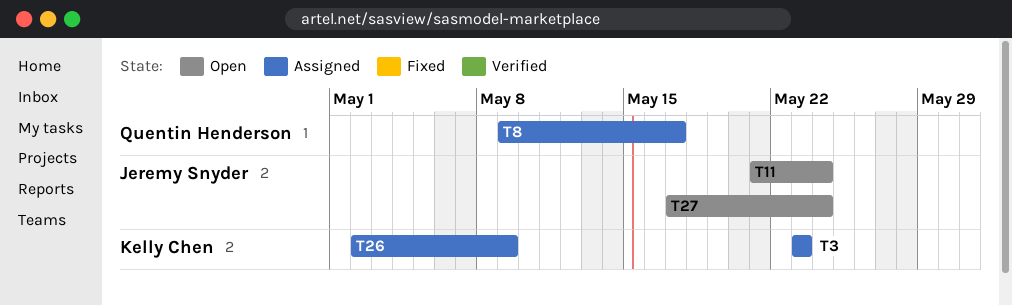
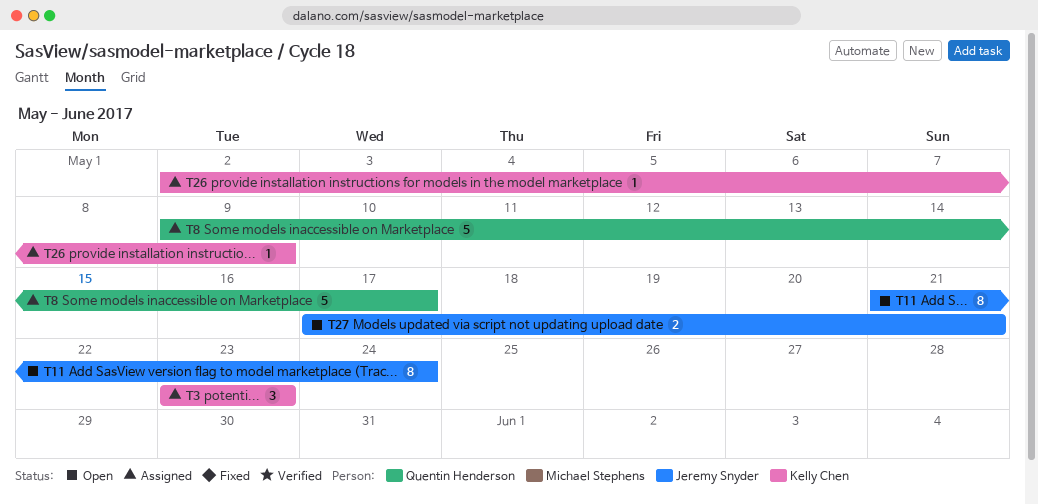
T27, due: May 24 -> May 21

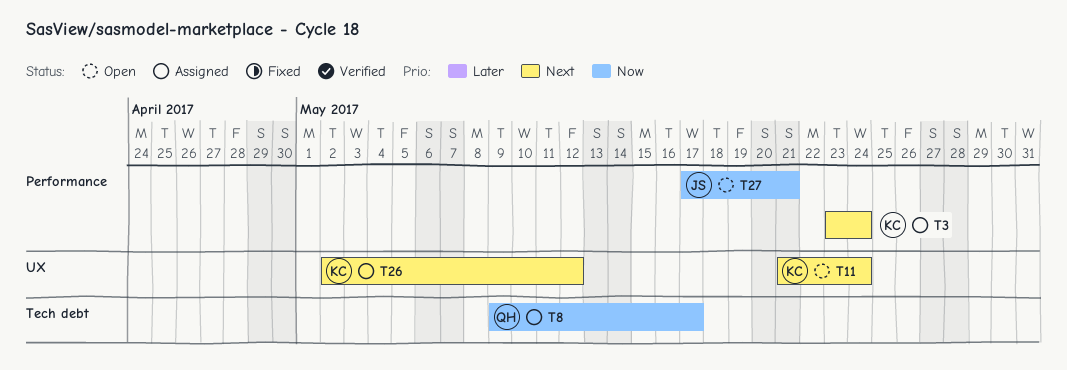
T3, due: May 23 -> May 24
T11, owner: Jeremy Snyder -> Kelly Chen
T26, due: May 9 -> May 12

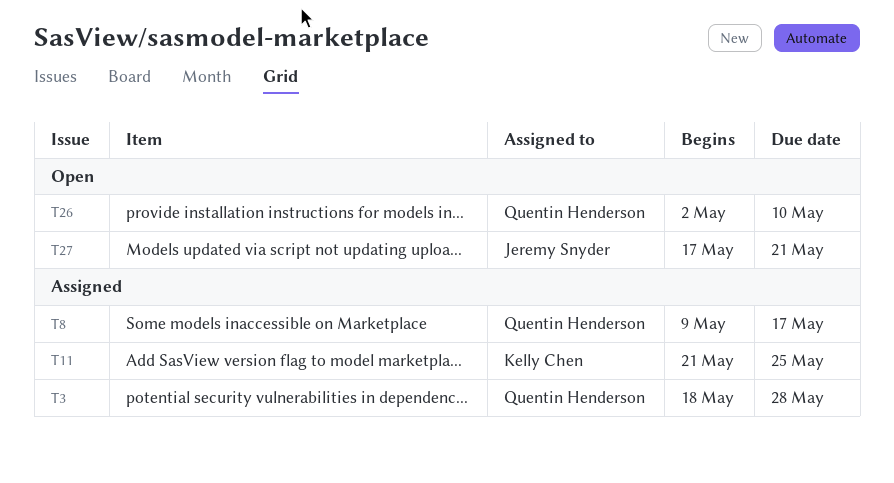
T3, owner: Kelly Chen -> Quentin Henderson
T3, start: May 23 -> May 18
T3, due: May 24 -> May 28
T11, status: Open -> Assigned
T11, due: May 24 -> May 25
T26, status: Assigned -> Open
T26, owner: Kelly Chen -> Quentin Henderson
T26, due: May 12 -> May 10

